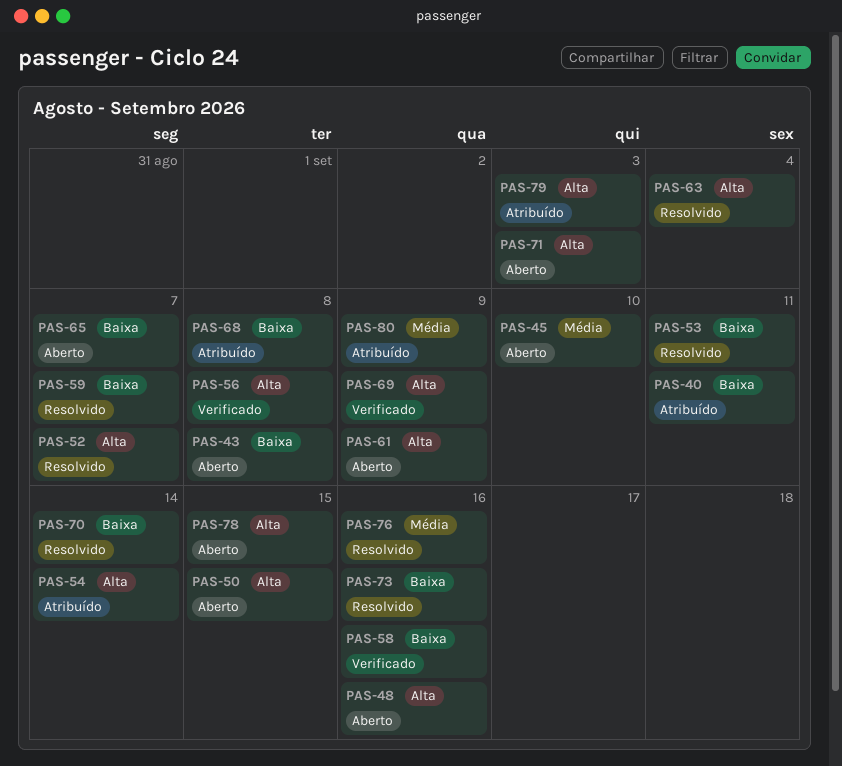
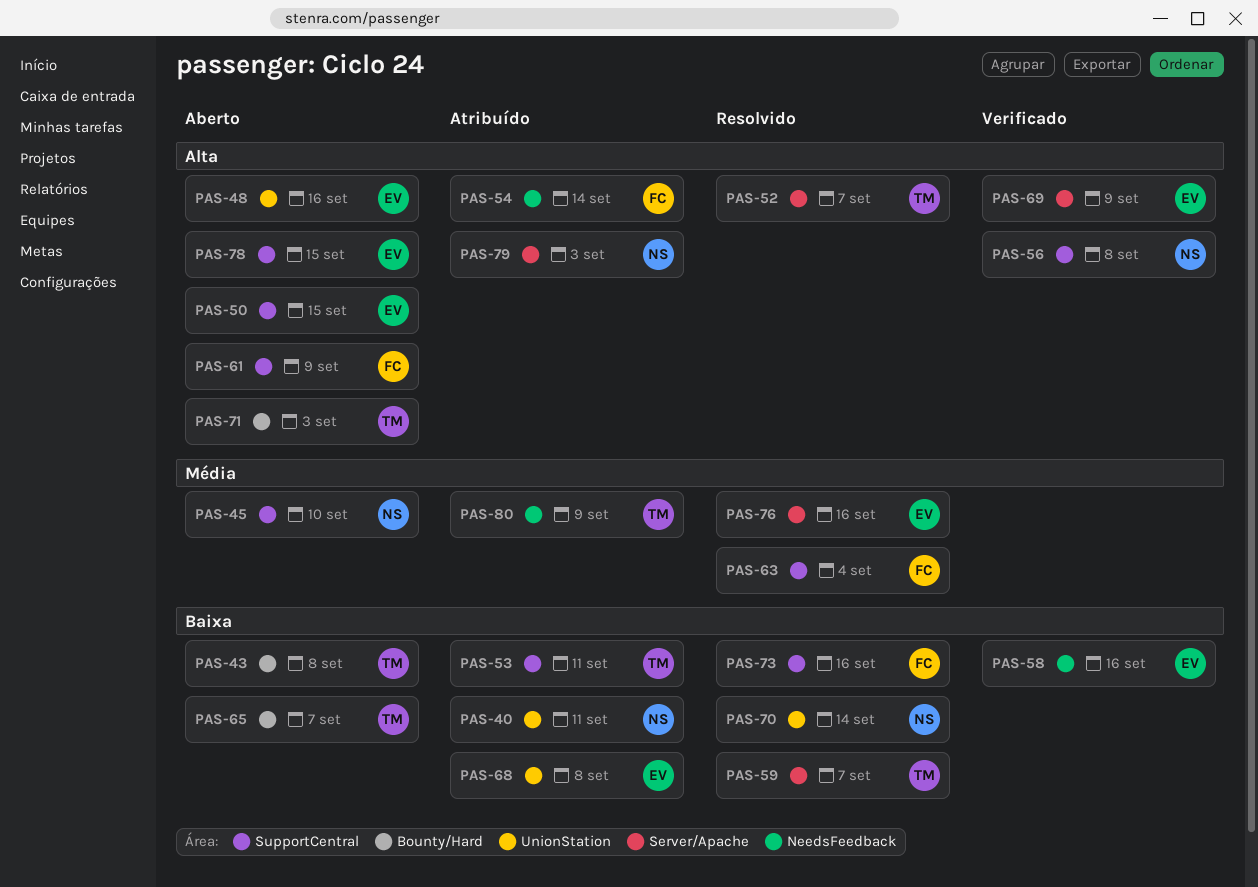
PAS-53, status: Resolvido -> Atribuído
PAS-63, priority: Alta -> Média

